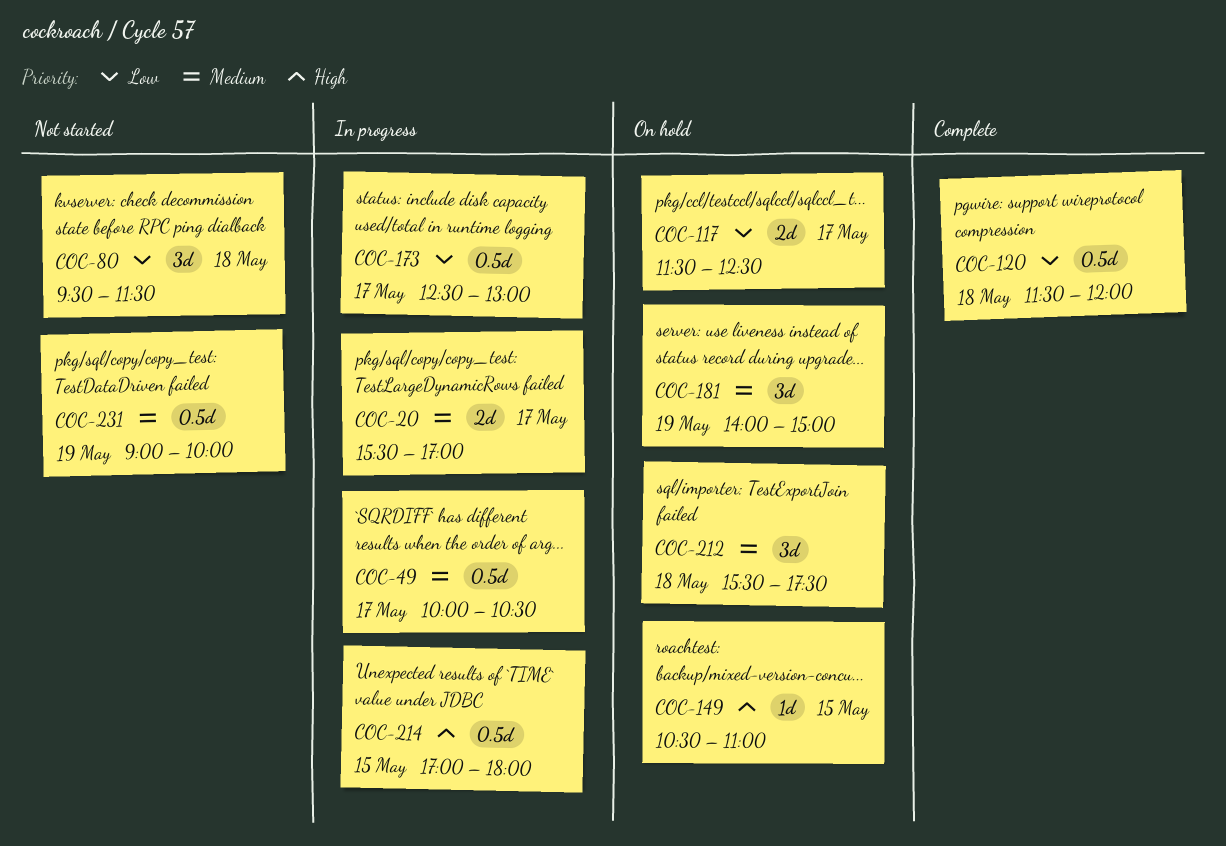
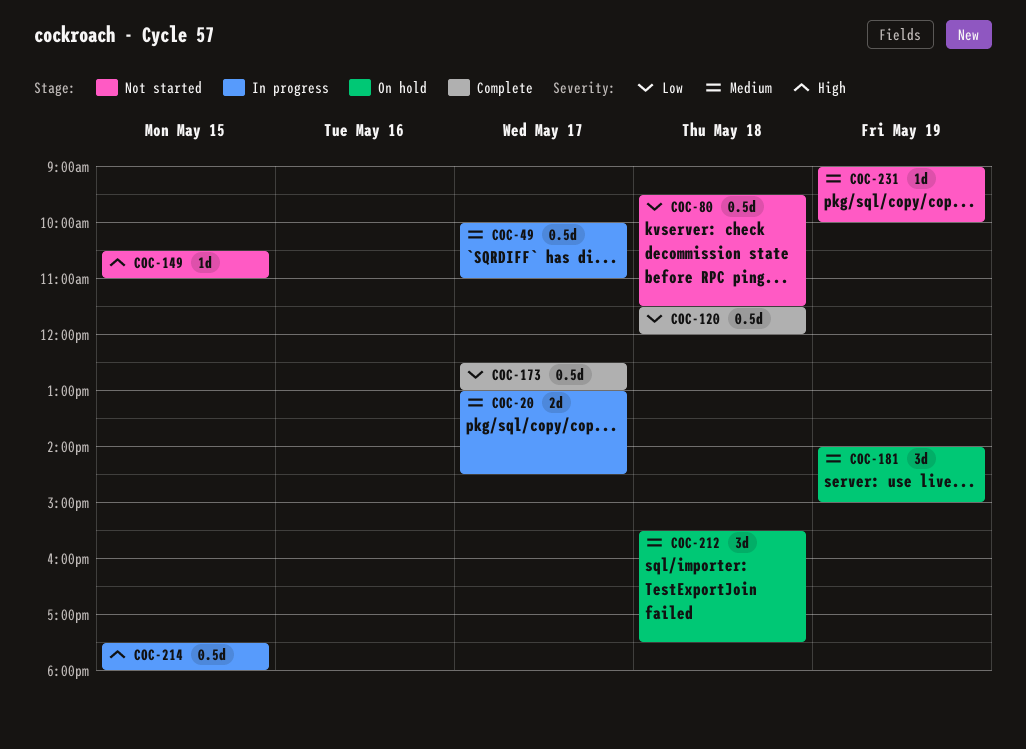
COC-20, begins: 15:30 -> 13:00
COC-20, ends: 17:00 -> 14:30
COC-49, ends: 10:30 -> 11:00
COC-80, estimate: 3d -> 0.5d
COC-117: present -> none
COC-149, status: On hold -> Not started
COC-173, status: In progress -> Complete
COC-214, begins: 17:00 -> 17:30
COC-231, estimate: 0.5d -> 1d

